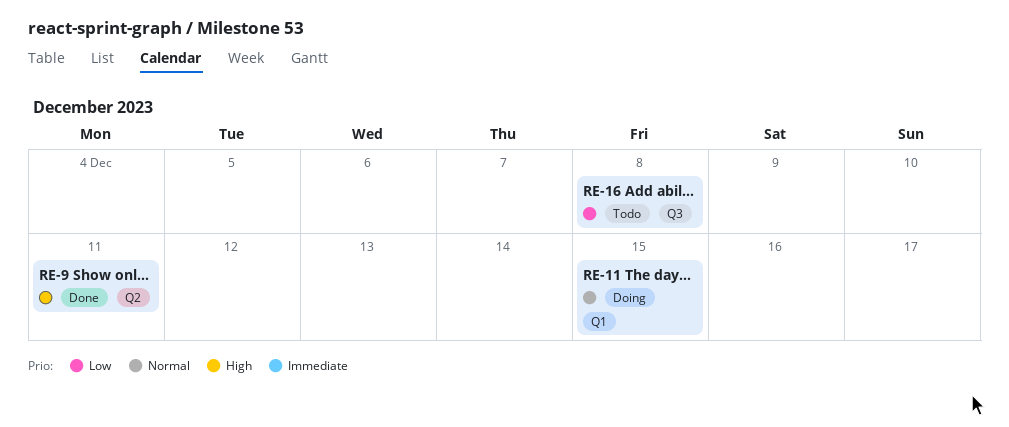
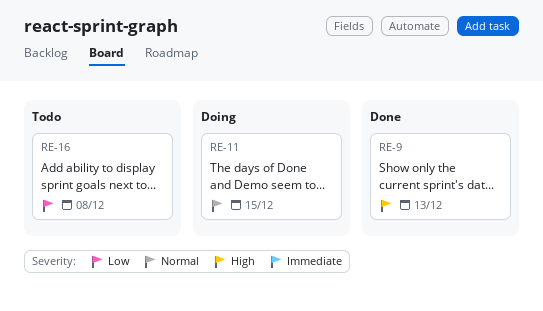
RE-9, due: Dec 11 -> Dec 13

